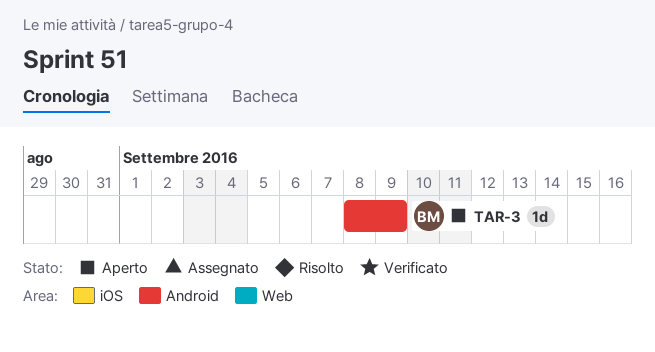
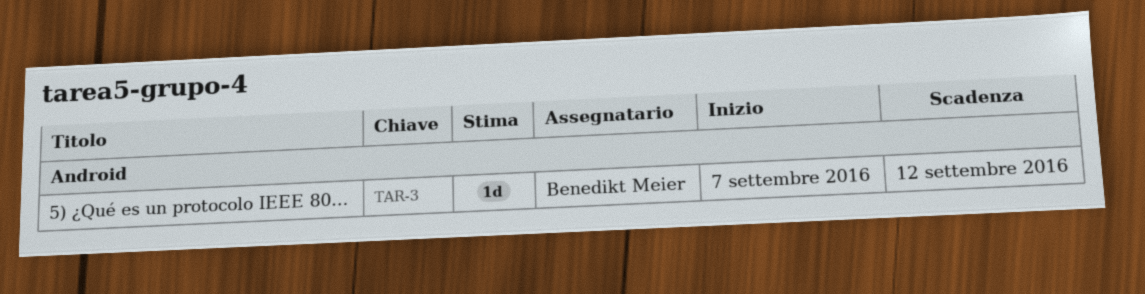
TAR-3, start: Sep 8 -> Sep 7
TAR-3, due: Sep 9 -> Sep 12

